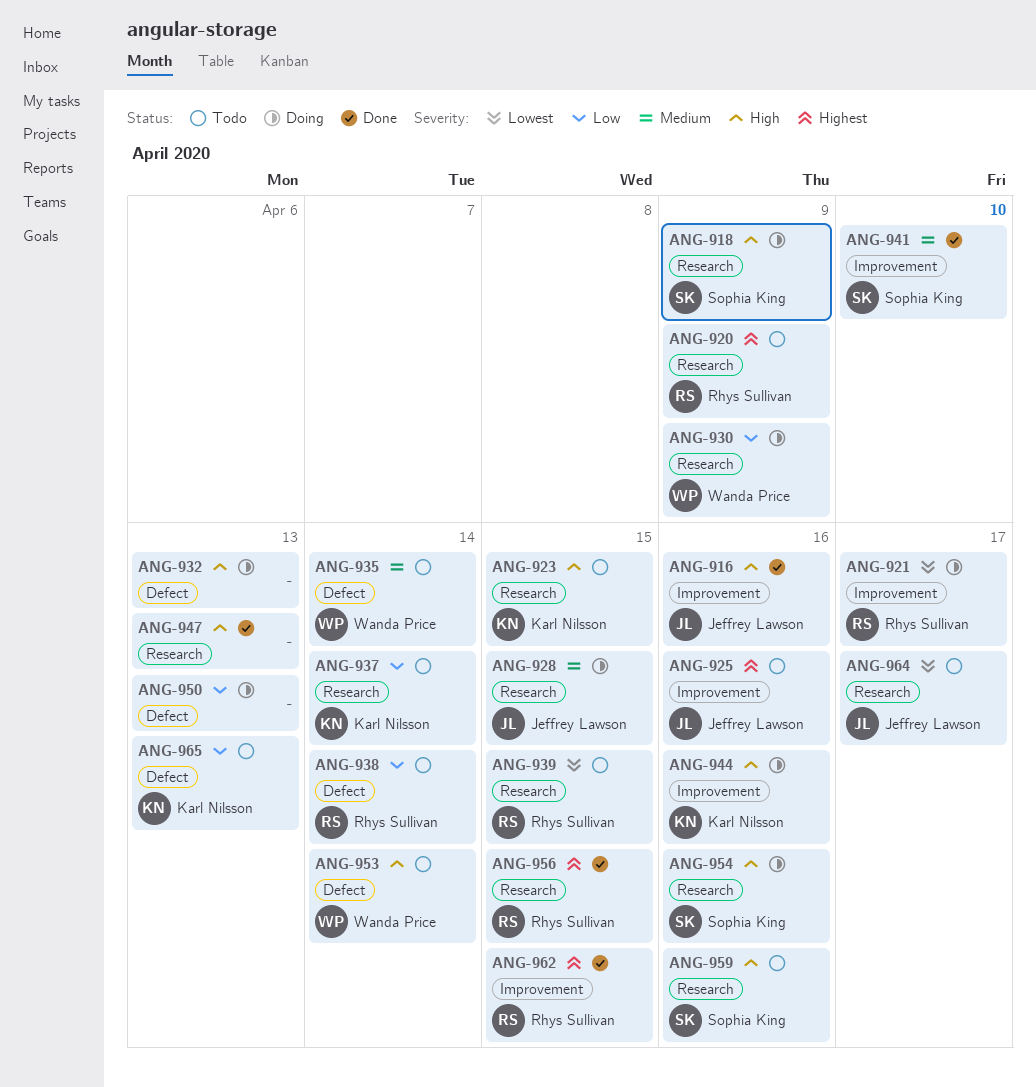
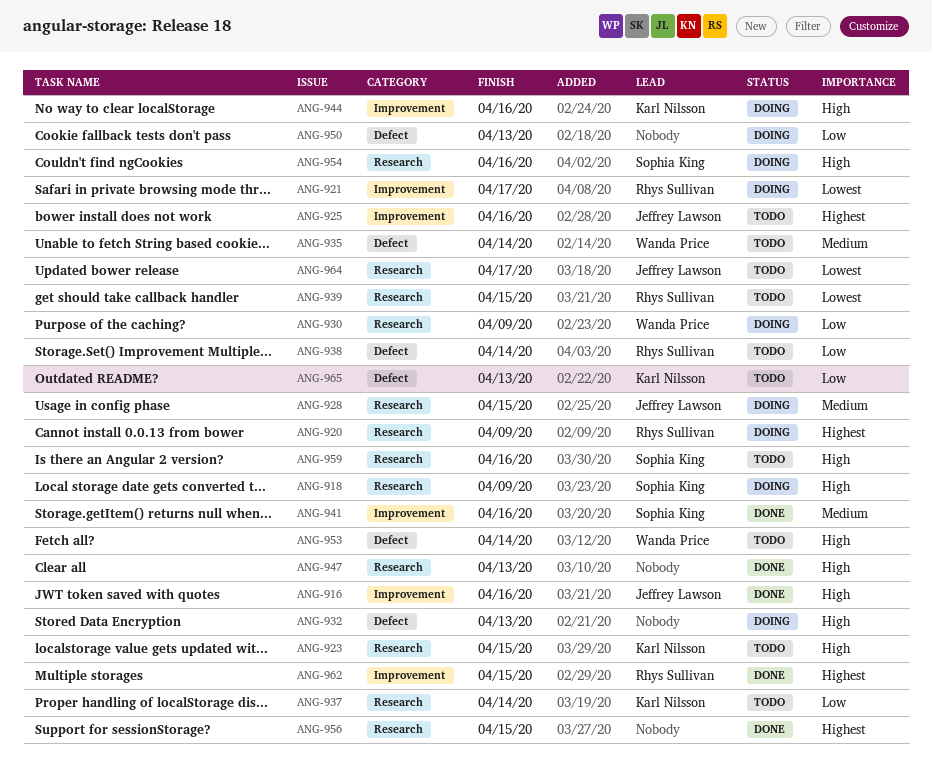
ANG-920, status: Todo -> Doing
ANG-941, due: Apr 10 -> Apr 16
ANG-956, owner: Rhys Sullivan -> none

